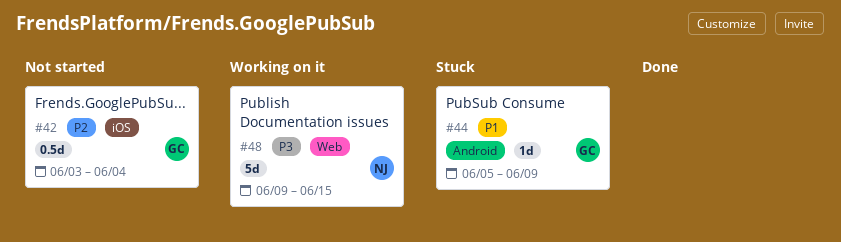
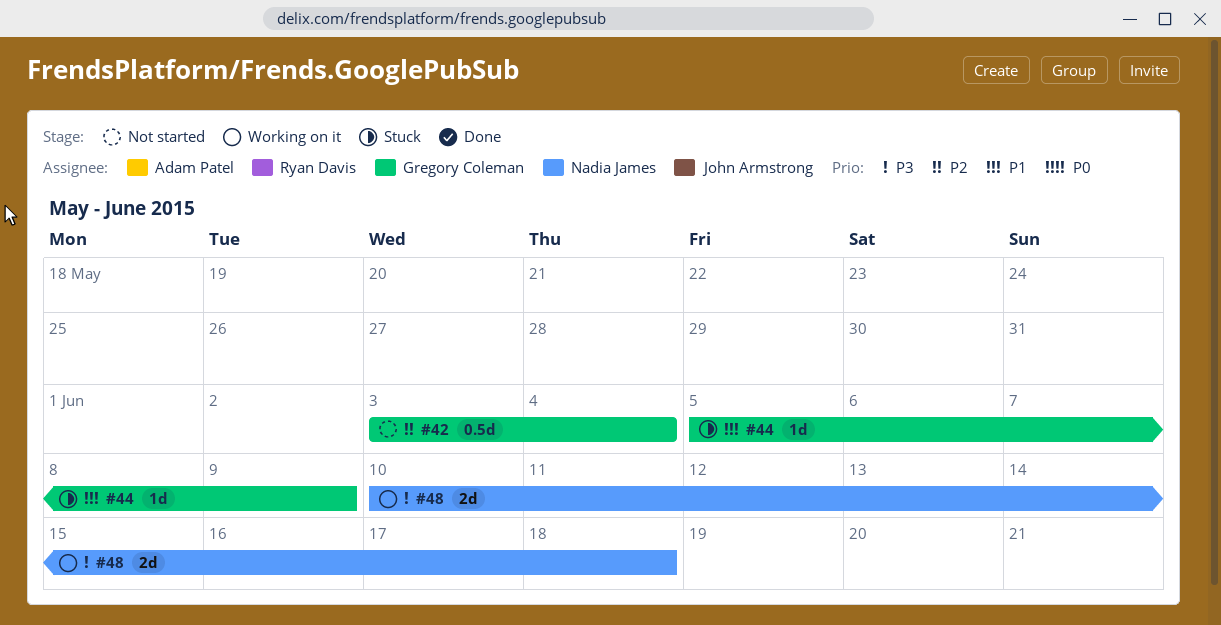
#48, estimate: 5d -> 2d
#48, start: Jun 9 -> Jun 10
#48, due: Jun 15 -> Jun 18

